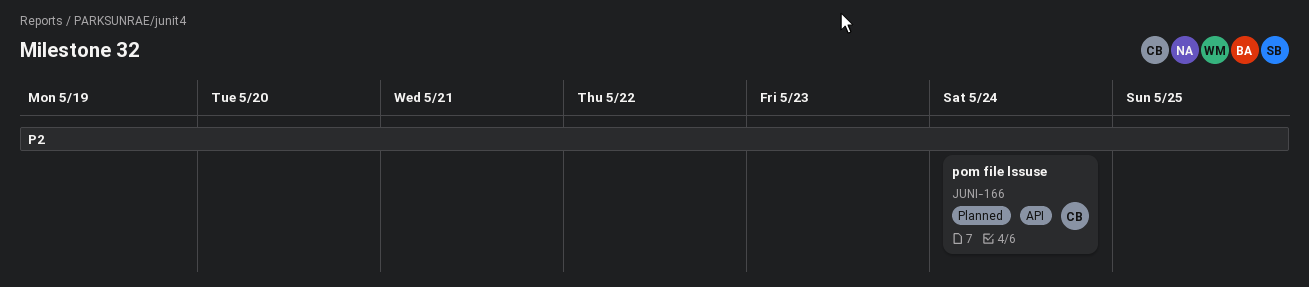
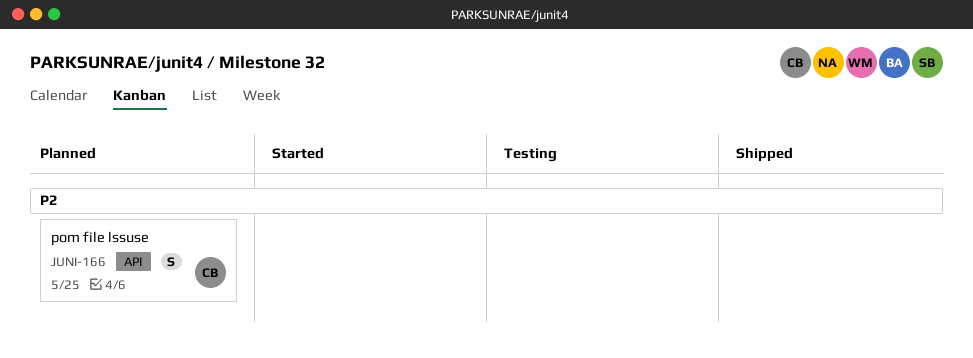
JUNI-166, due: May 24 -> May 25

